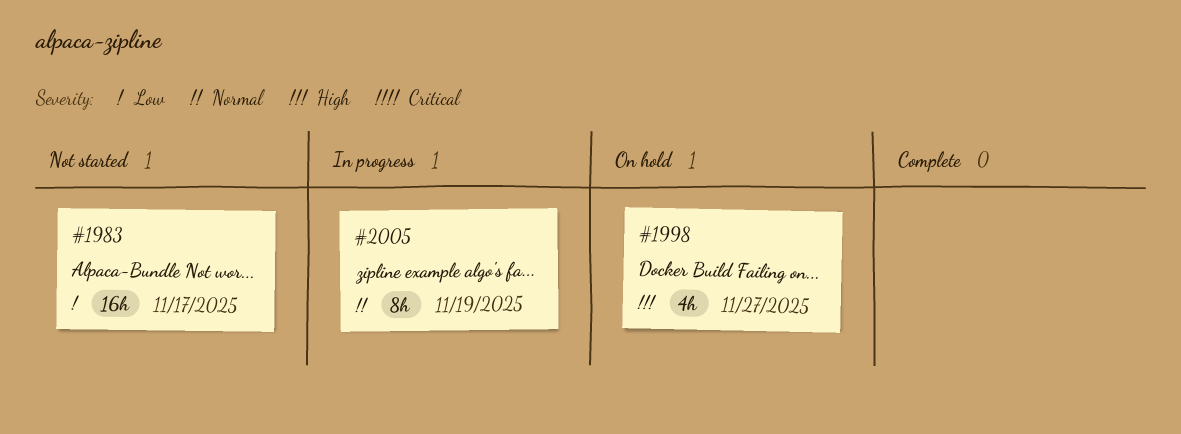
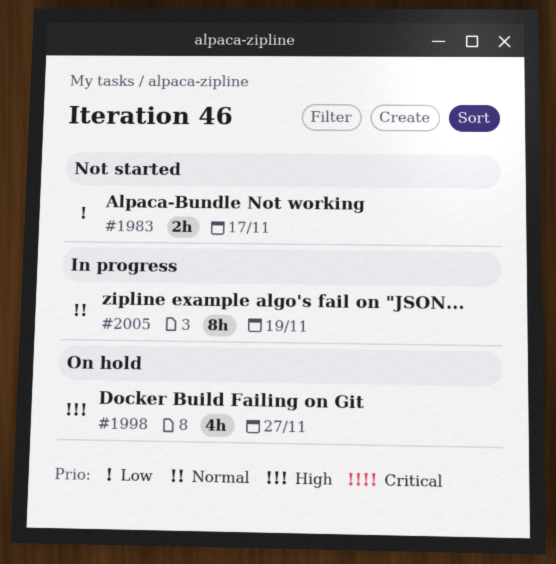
#1983, estimate: 16h -> 2h

